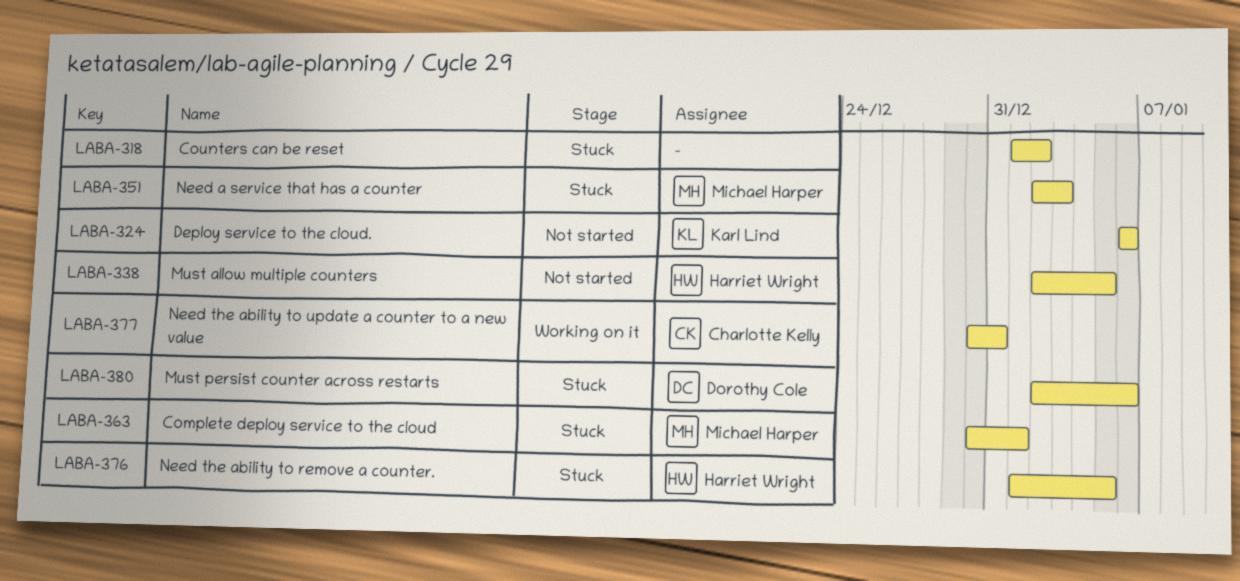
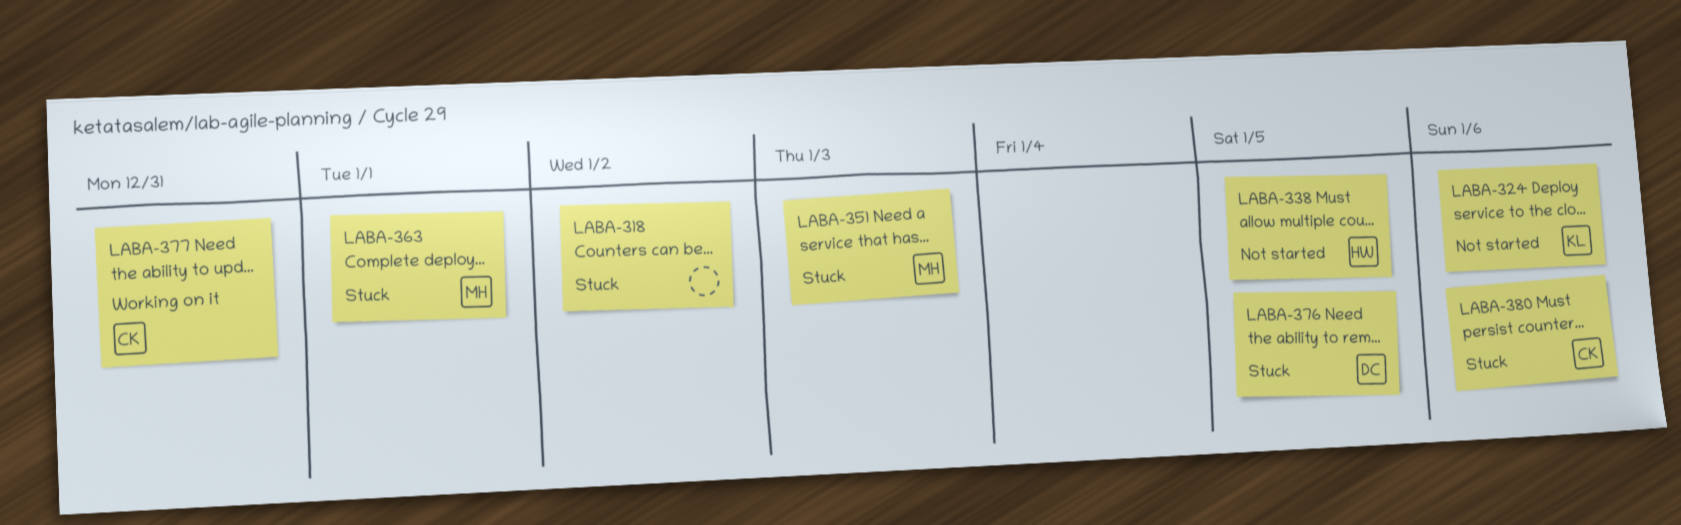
LABA-376, owner: Harriet Wright -> Dorothy Cole
LABA-380, owner: Dorothy Cole -> Charlotte Kelly

